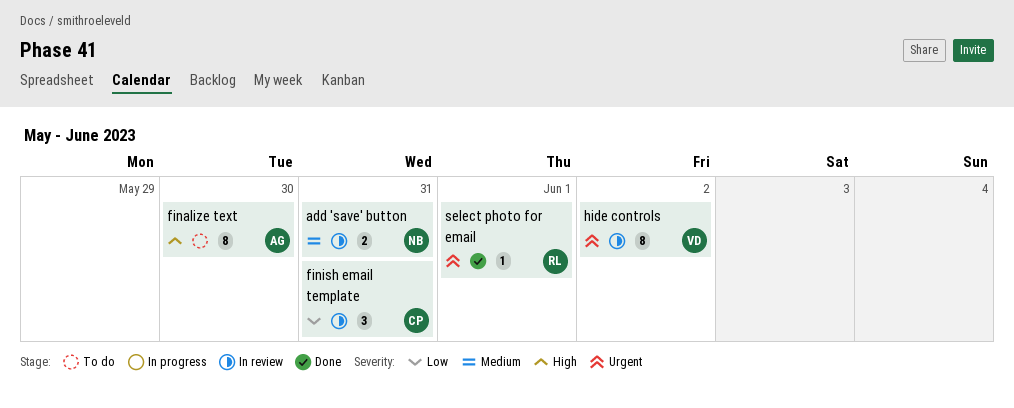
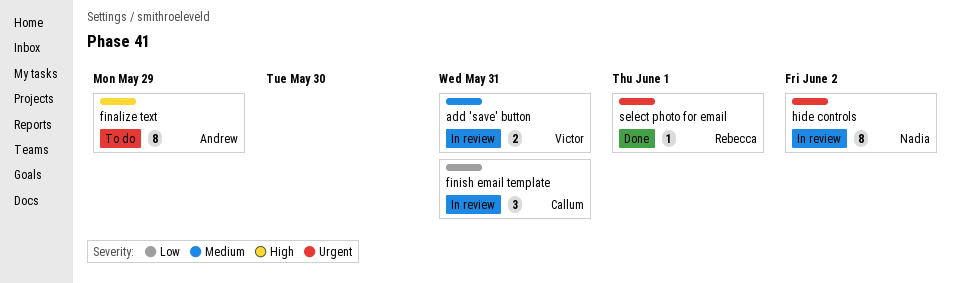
add 'save' button, owner: Nadia -> Victor
finalize text, due: May 30 -> May 29
hide controls, owner: Victor -> Nadia

